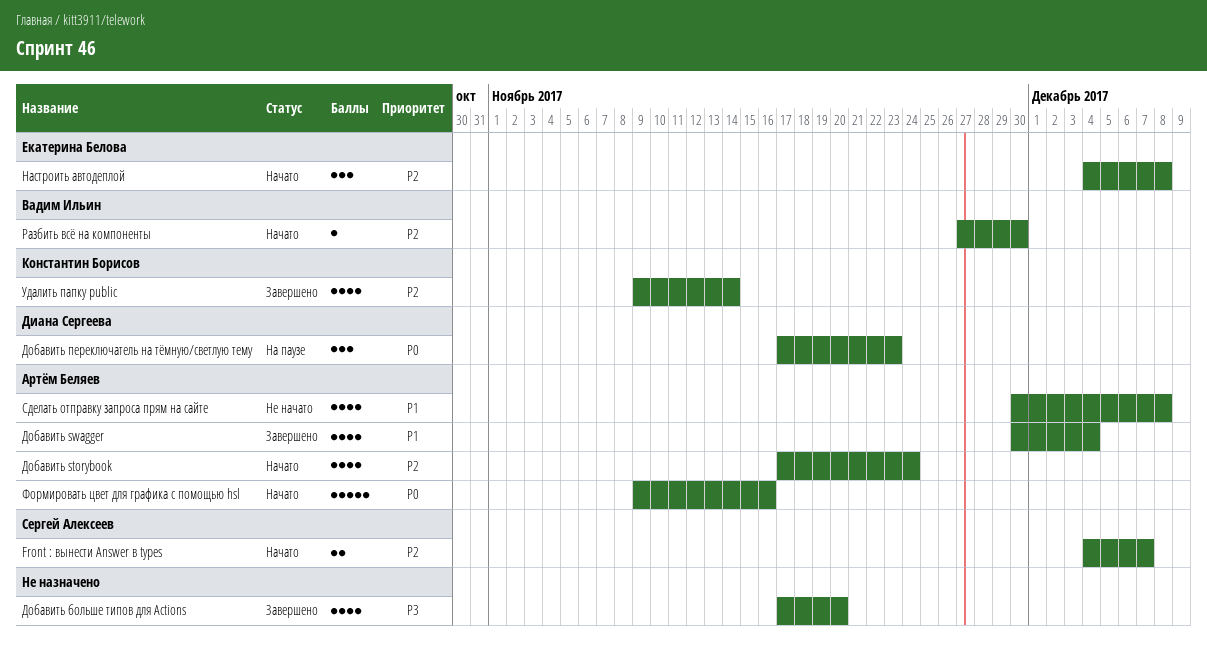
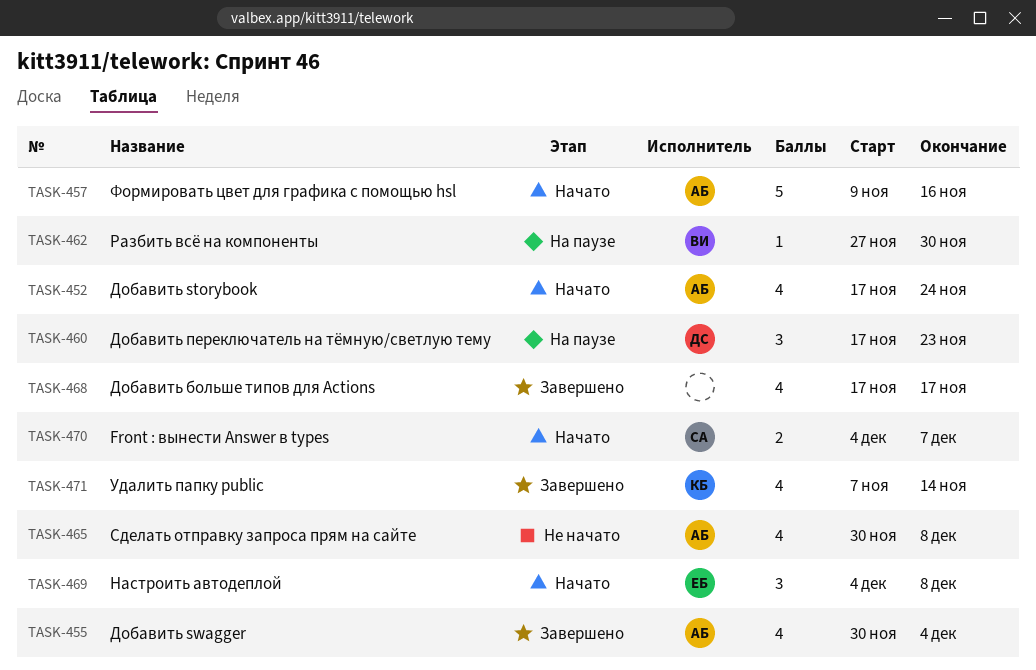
Добавить больше типов для Actions, due: Nov 20 -> Nov 17
Разбить всё на компоненты, status: Начато -> На паузе
Удалить папку public, start: Nov 9 -> Nov 7

